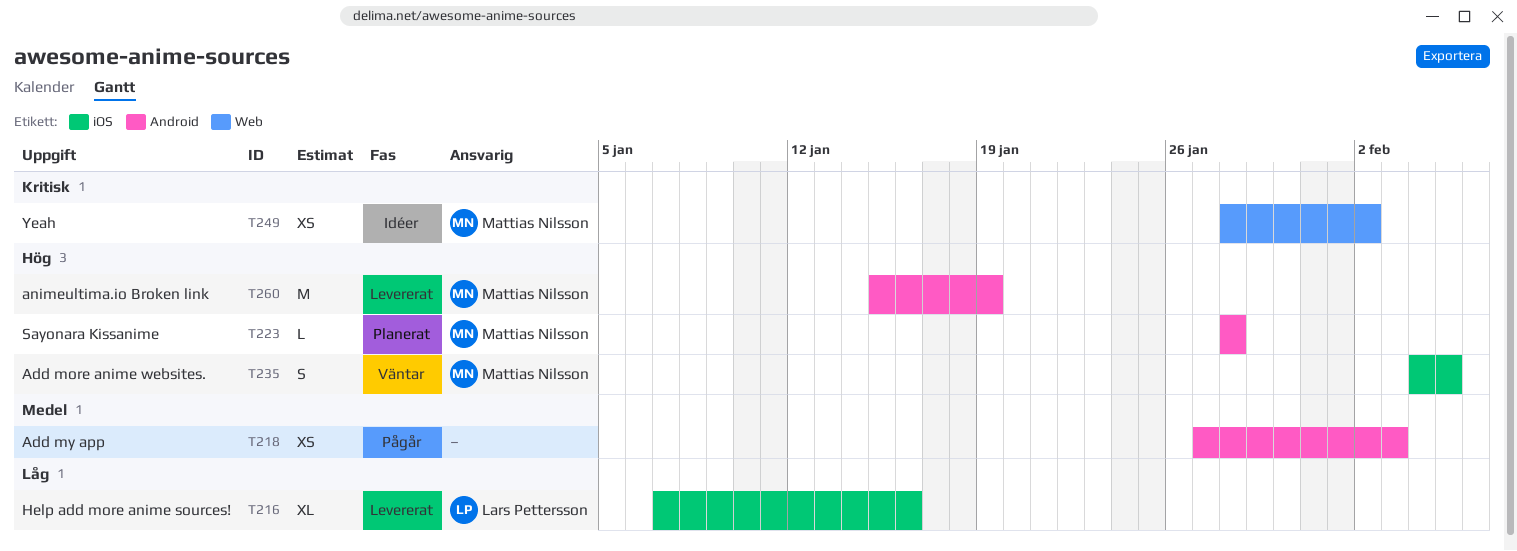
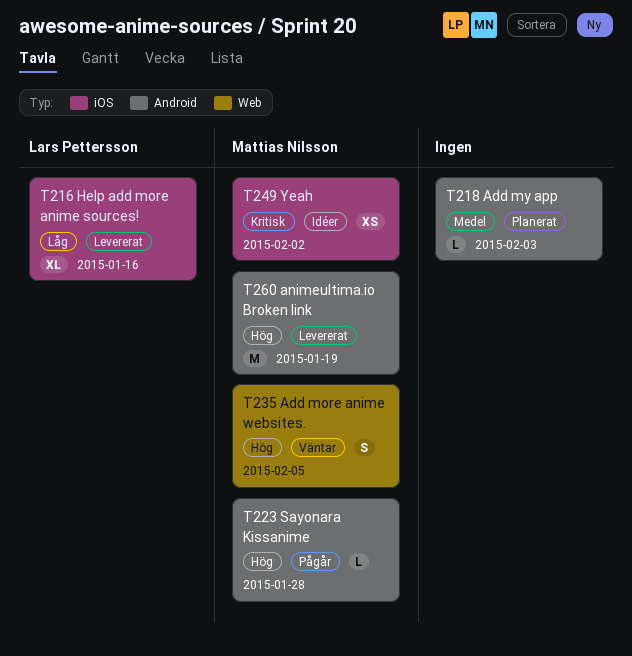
T218, status: Pågår -> Planerat
T218, estimate: XS -> L
T223, status: Planerat -> Pågår
T235, label: iOS -> Web
T249, label: Web -> iOS

